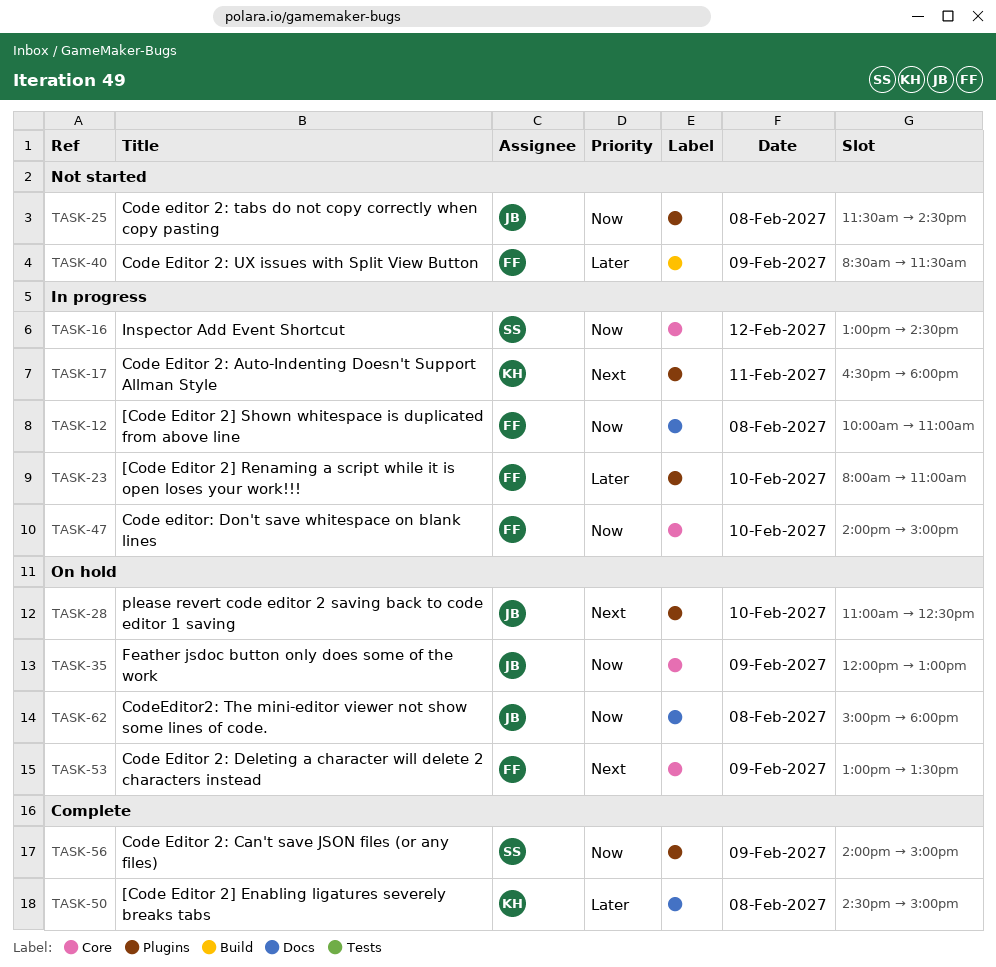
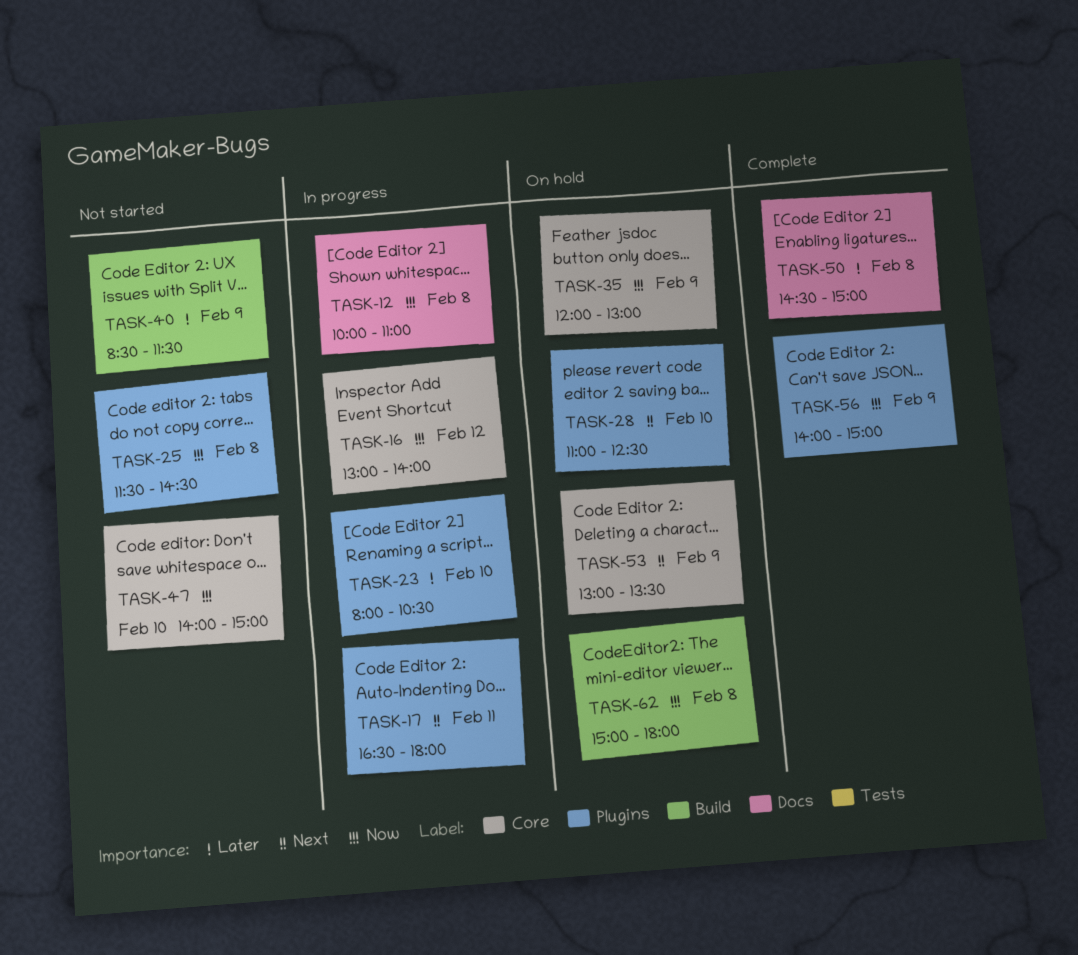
TASK-16, ends: 14:30 -> 14:00
TASK-23, ends: 11:00 -> 10:30
TASK-47, status: In progress -> Not started
TASK-62, label: Docs -> Build

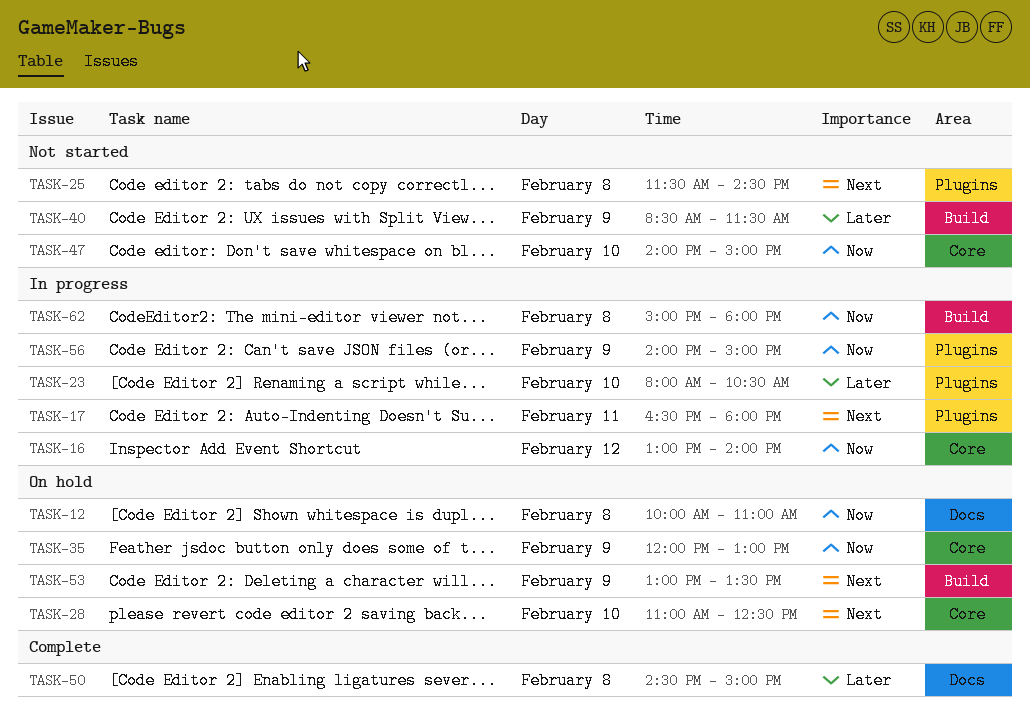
TASK-12, status: In progress -> On hold
TASK-25, priority: Now -> Next
TASK-28, label: Plugins -> Core
TASK-53, label: Core -> Build
TASK-56, status: Complete -> In progress
TASK-62, status: On hold -> In progress

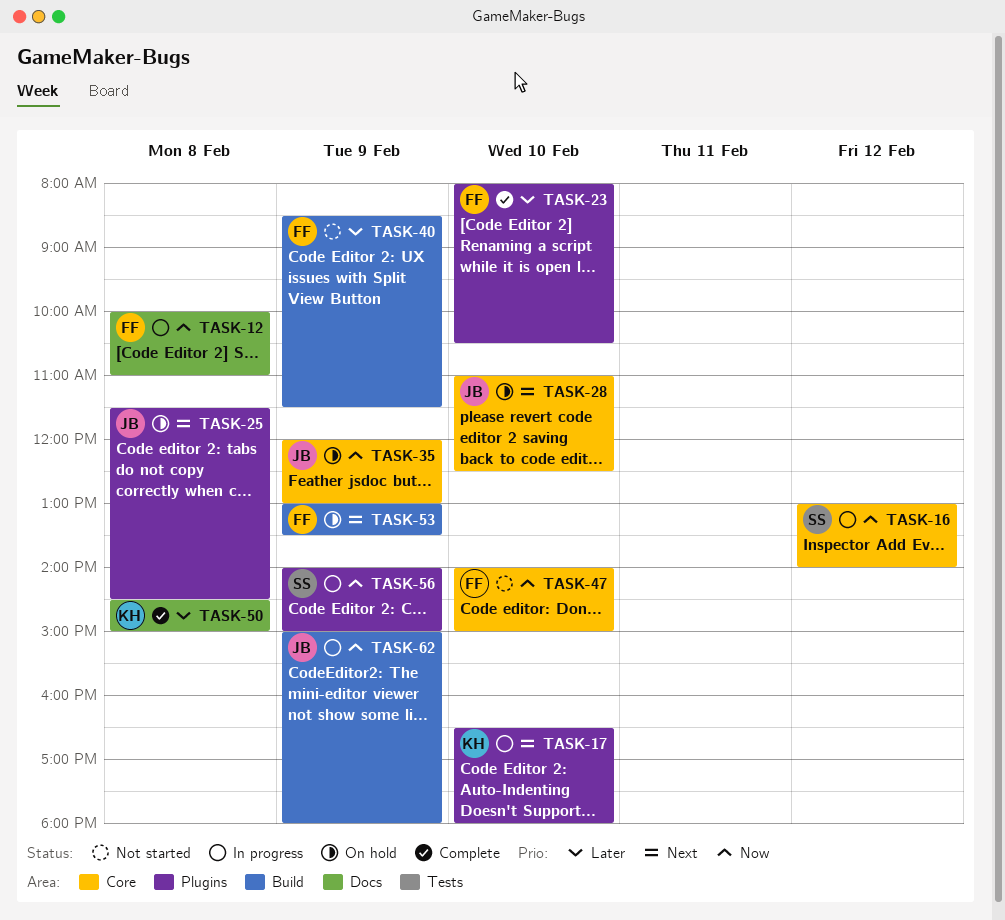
TASK-12, status: On hold -> In progress
TASK-17, day: Feb 11 -> Feb 10
TASK-23, status: In progress -> Complete
TASK-25, status: Not started -> On hold
TASK-62, day: Feb 8 -> Feb 9

